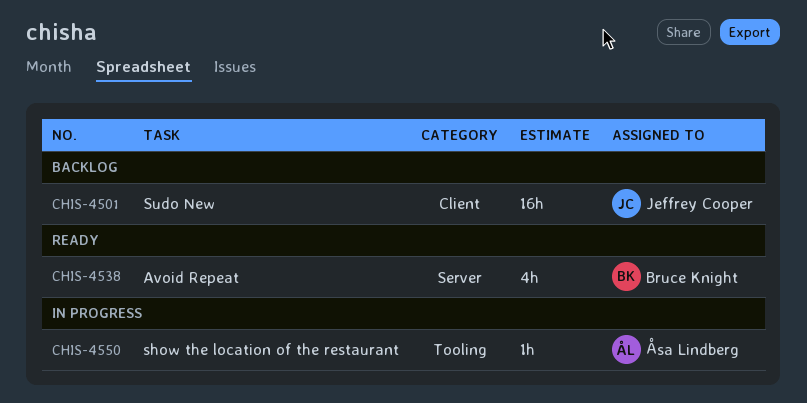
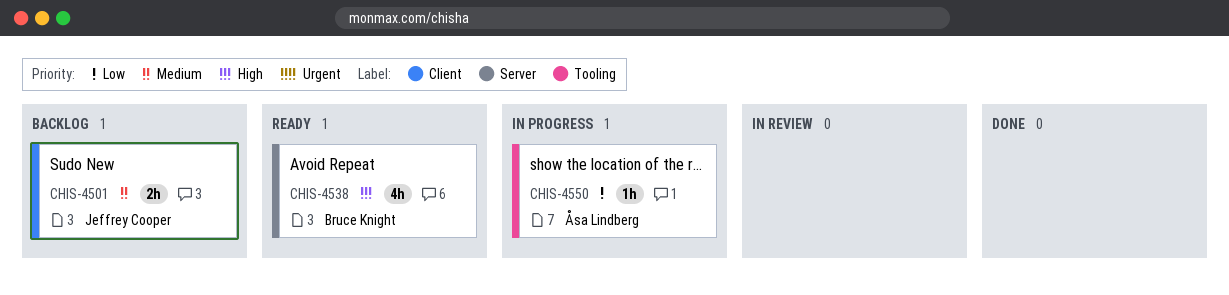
CHIS-4501, estimate: 16h -> 2h

